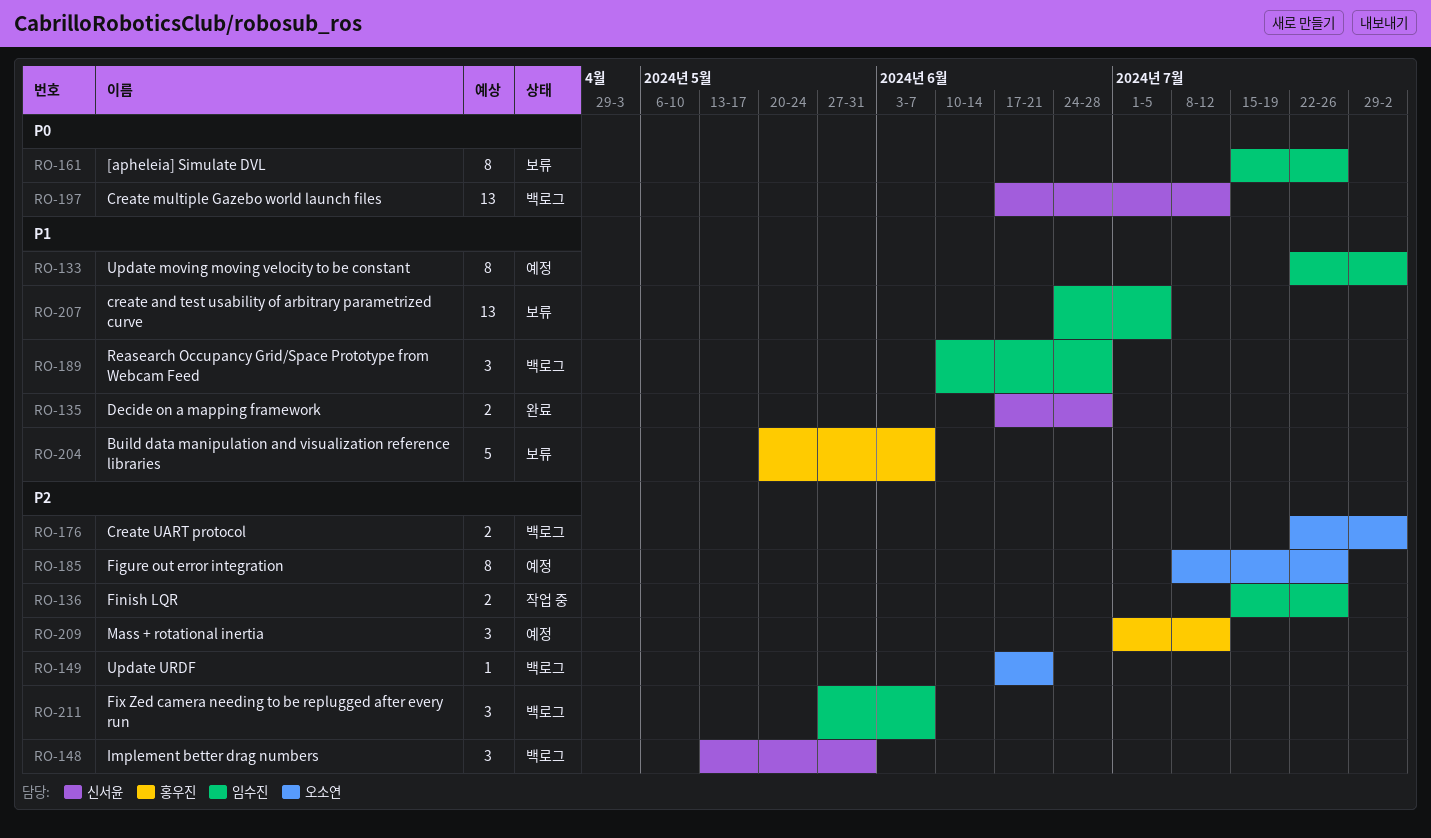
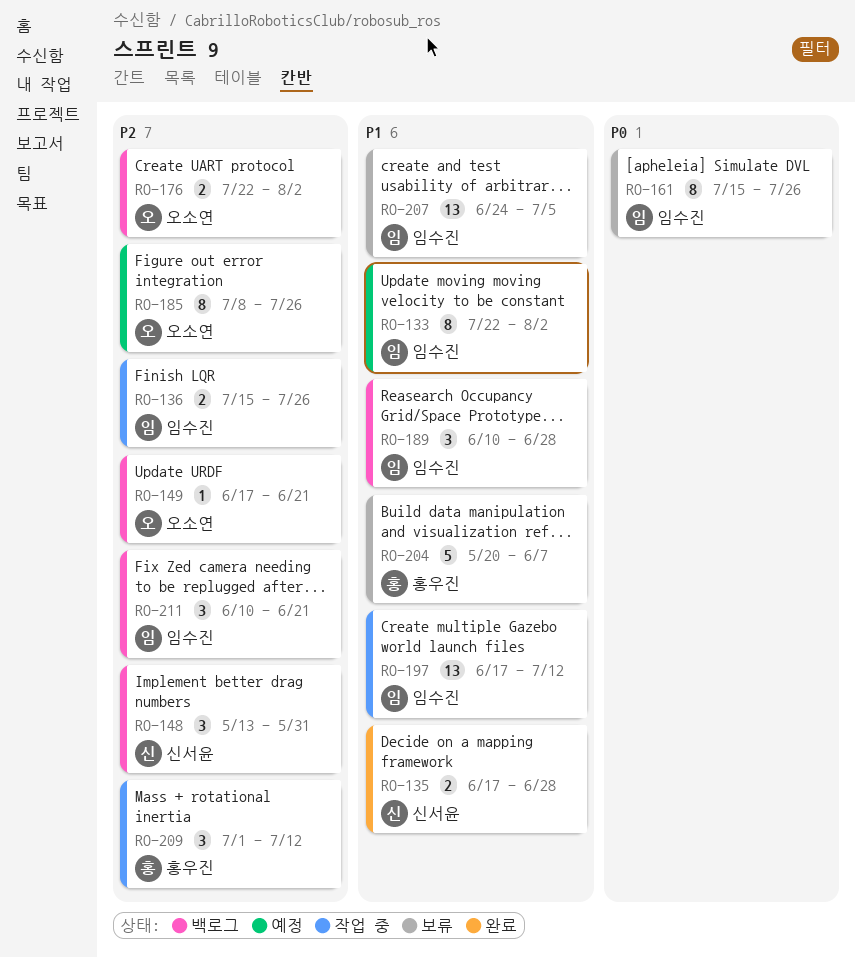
RO-197, status: 백로그 -> 작업 중
RO-197, owner: 신서윤 -> 임수진
RO-197, priority: P0 -> P1
RO-209, status: 예정 -> 작업 중
RO-211, start: May 27 -> Jun 10
RO-211, due: Jun 7 -> Jun 21

